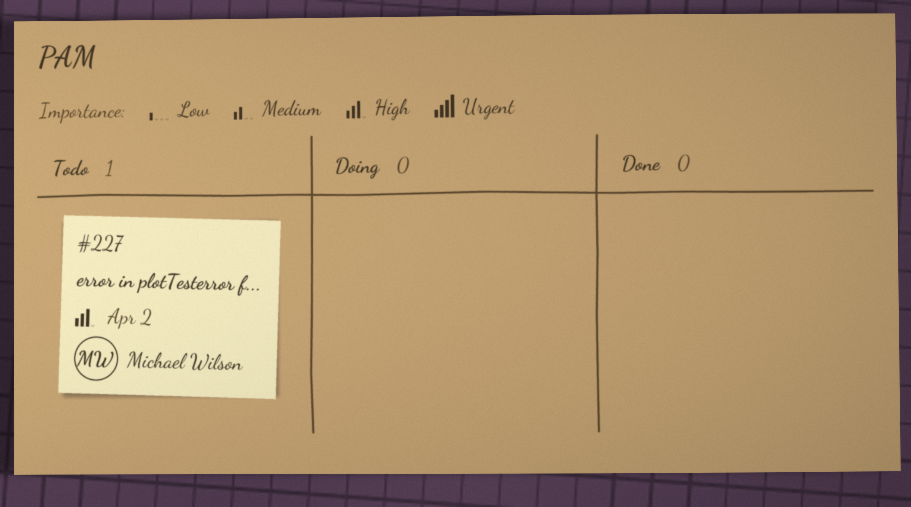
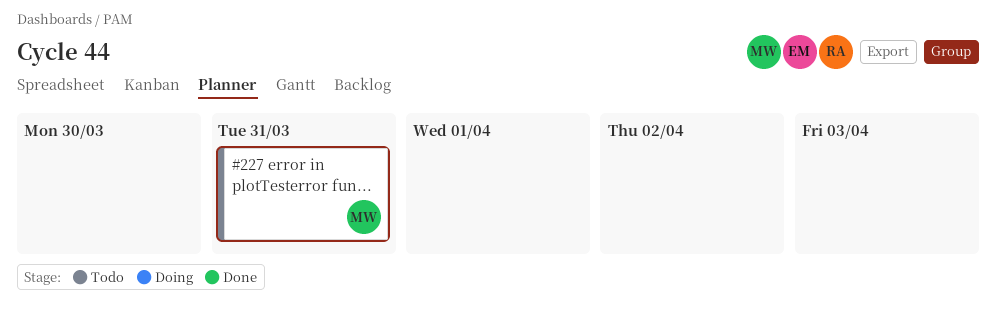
#227, due: Apr 2 -> Mar 31

